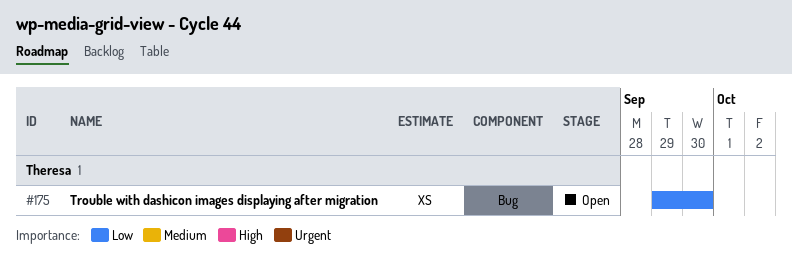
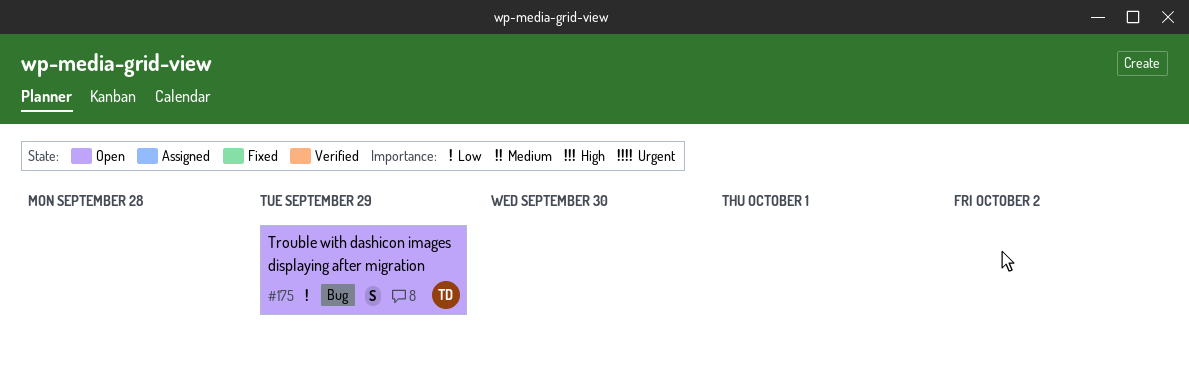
#175, estimate: XS -> S
#175, due: Sep 30 -> Sep 29

